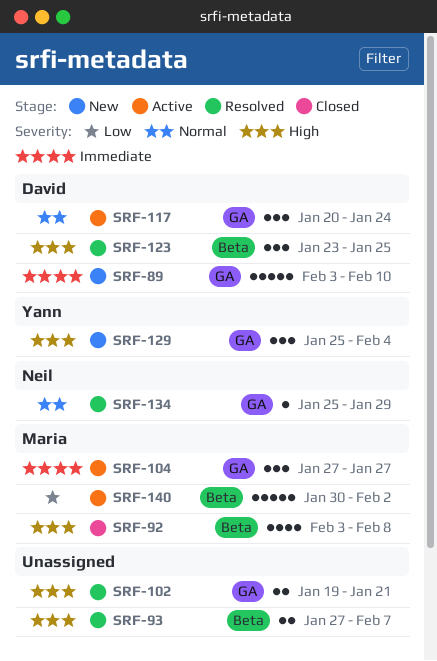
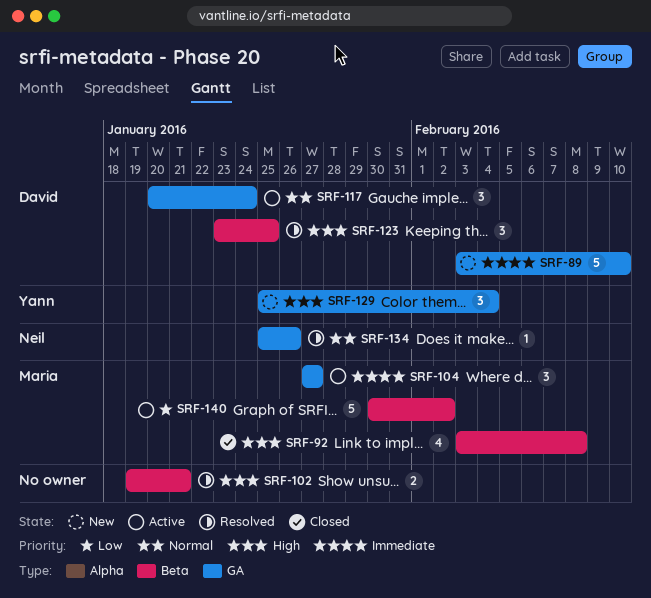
SRF-93: present -> none
SRF-102, label: GA -> Beta
SRF-134, due: Jan 29 -> Jan 26

